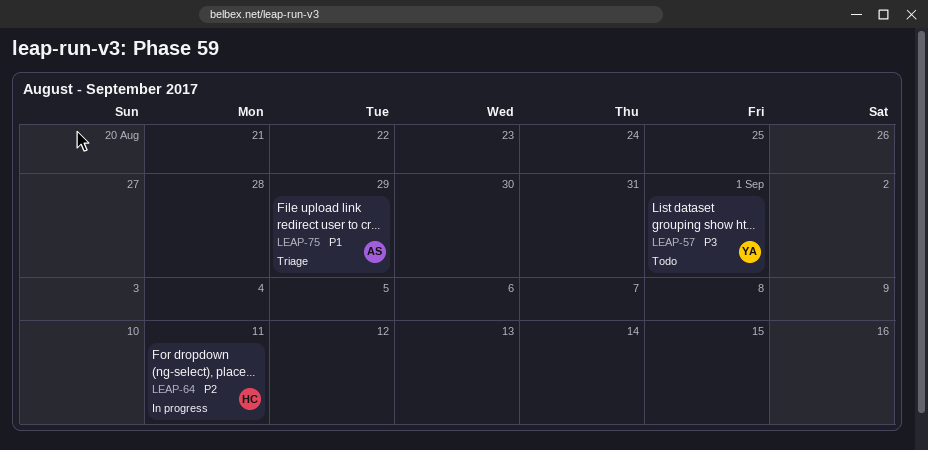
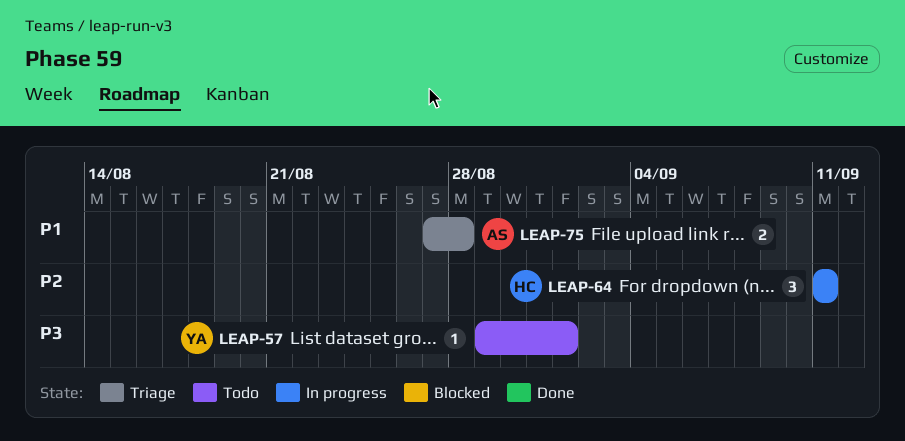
LEAP-75, due: Aug 29 -> Aug 28

